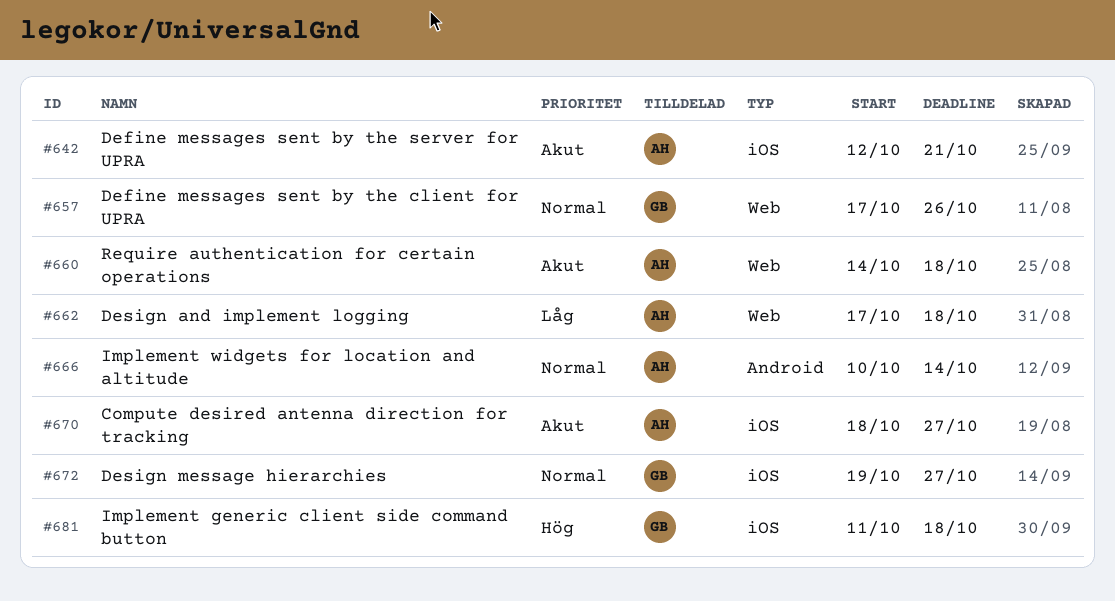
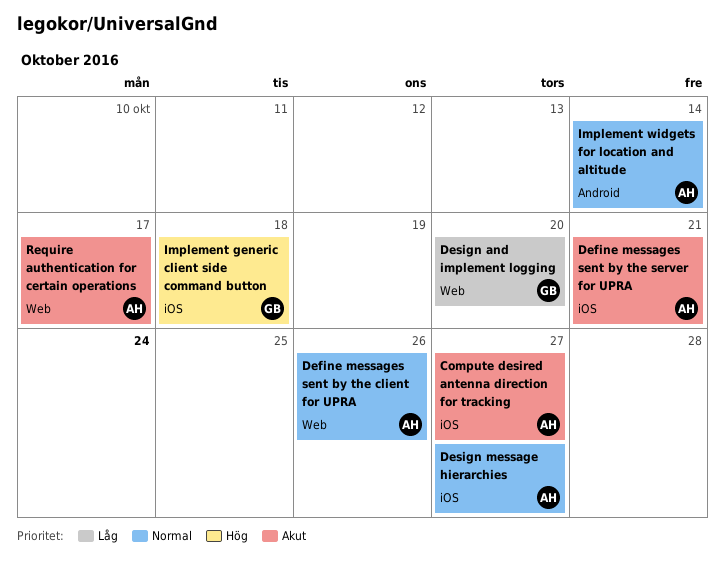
Define messages sent by the client for UPRA, owner: GB -> AH
Design and implement logging, owner: AH -> GB
Design and implement logging, due: Oct 18 -> Oct 20
Design message hierarchies, owner: GB -> AH
Require authentication for certain operations, due: Oct 18 -> Oct 17

